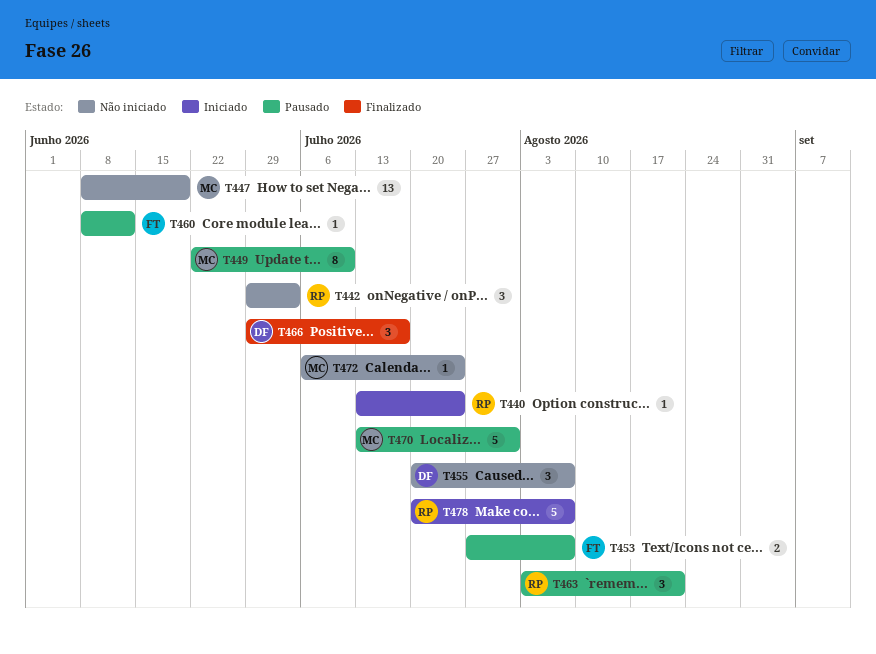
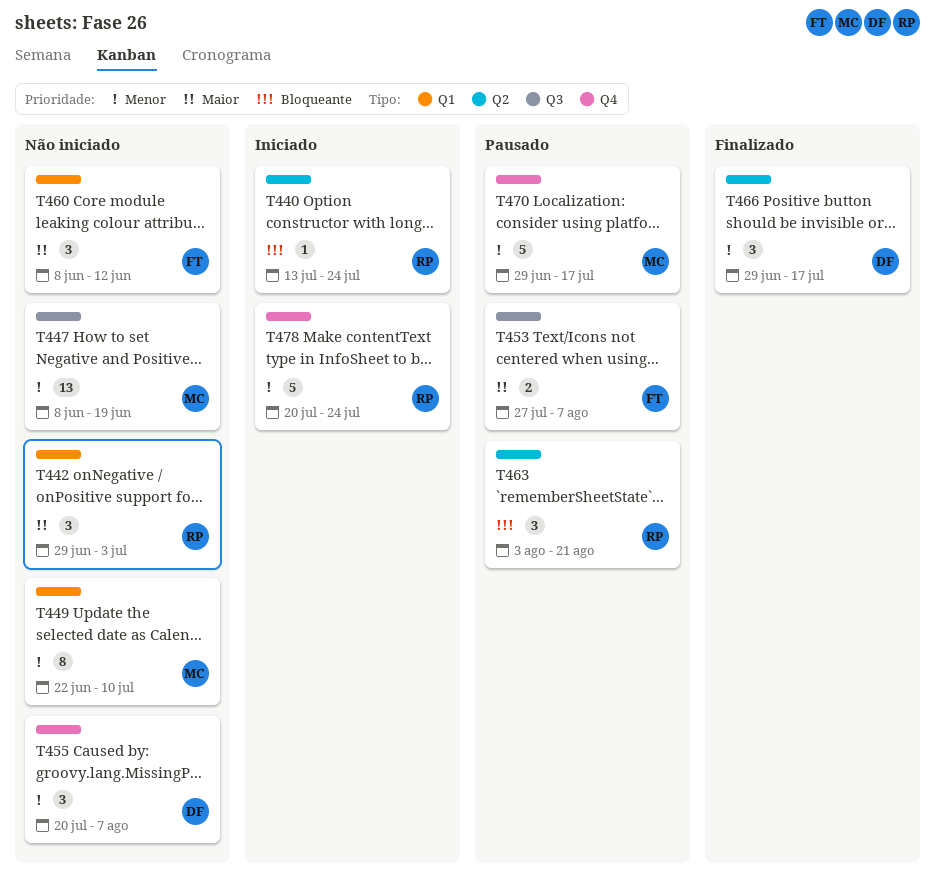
T449, status: Pausado -> Não iniciado
T460, status: Pausado -> Não iniciado
T460, estimate: 1 -> 3
T470, start: Jul 13 -> Jun 29
T470, due: Jul 31 -> Jul 17
T472: present -> none
T478, due: Aug 7 -> Jul 24

